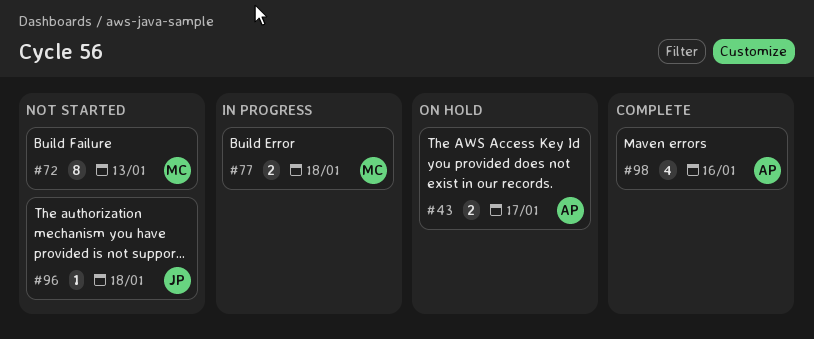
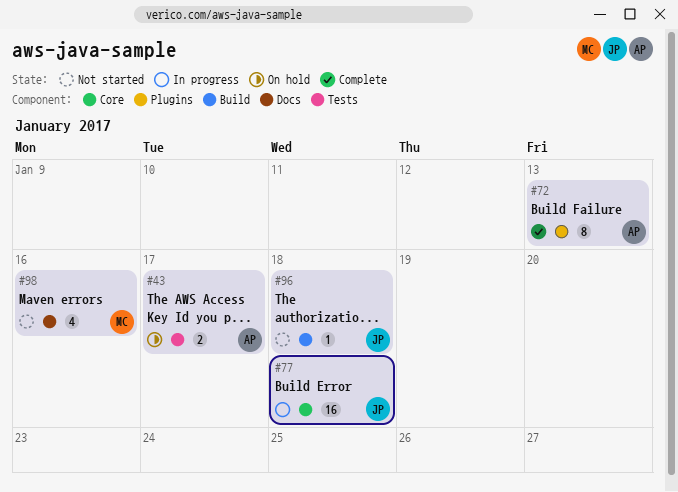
#72, status: Not started -> Complete
#72, owner: MC -> AP
#77, owner: MC -> JP
#77, estimate: 2 -> 16
#98, status: Complete -> Not started
#98, owner: AP -> MC

